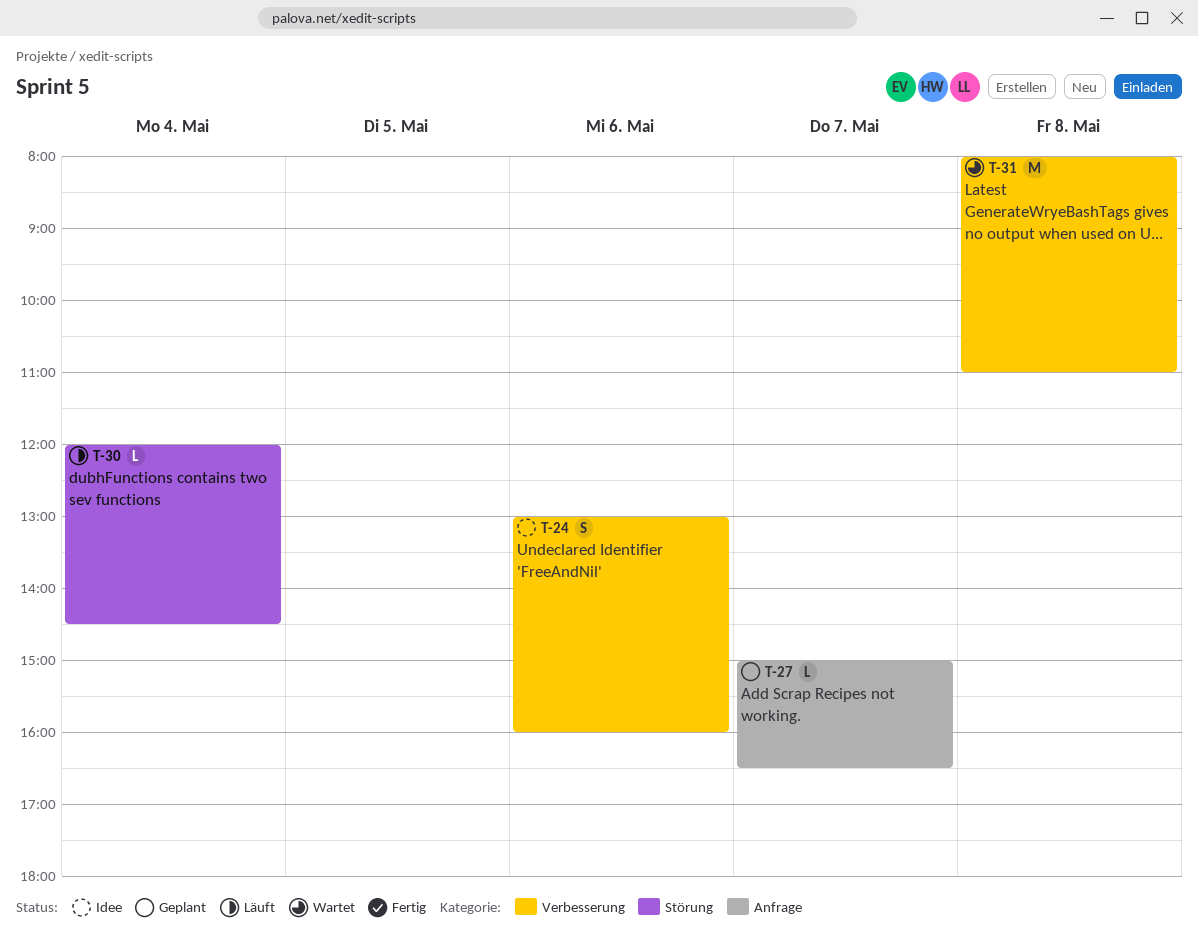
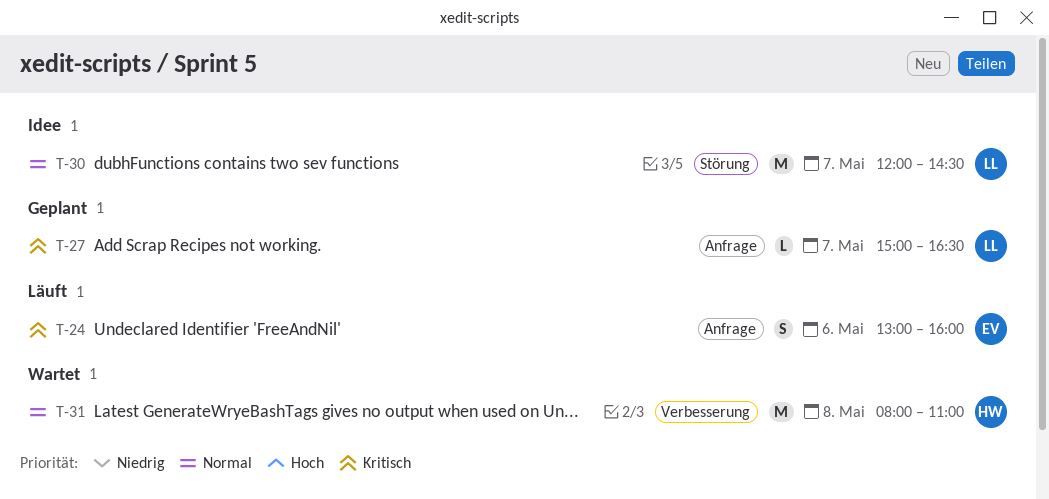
T-24, status: Idee -> Läuft
T-24, label: Verbesserung -> Anfrage
T-30, status: Läuft -> Idee
T-30, estimate: L -> M
T-30, day: May 4 -> May 7

